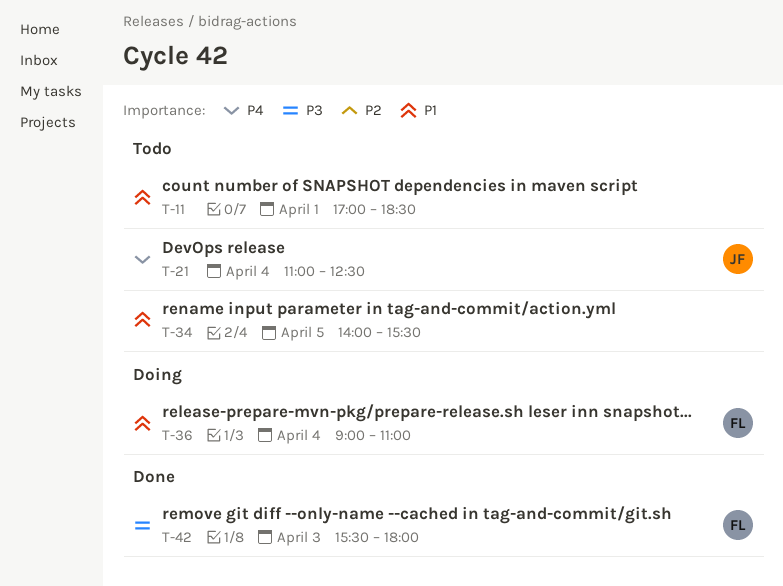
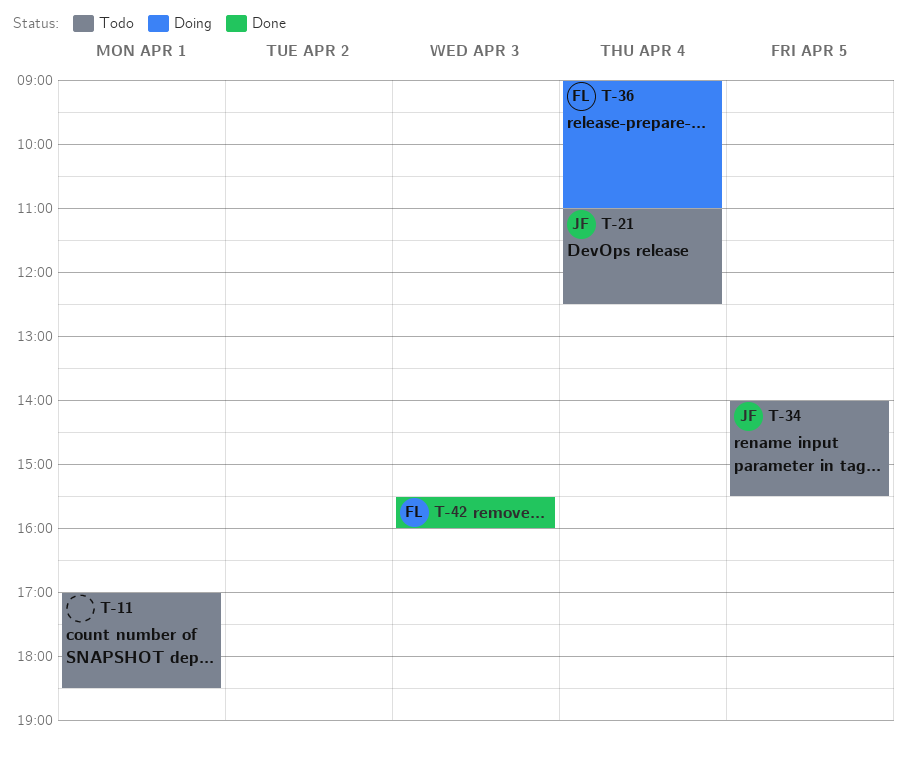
T-34, owner: none -> JF
T-42, ends: 18:00 -> 16:00

